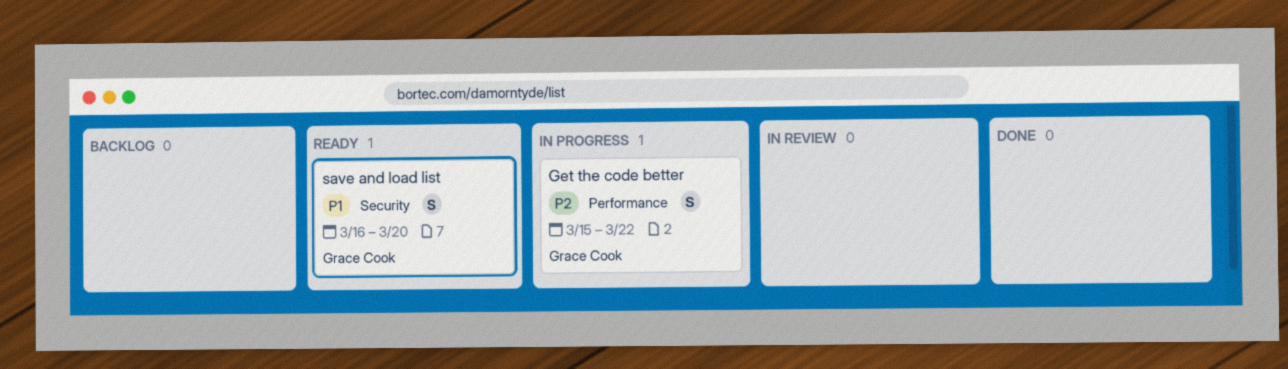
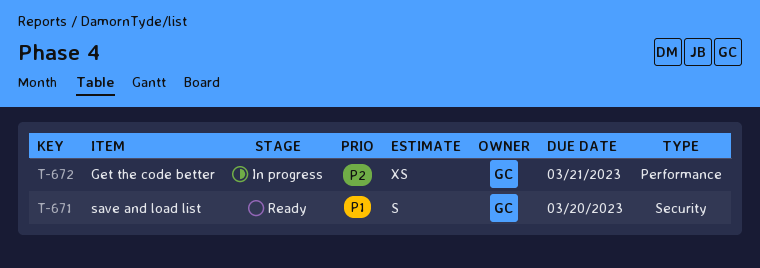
Get the code better, estimate: S -> XS
Get the code better, due: Mar 22 -> Mar 21

